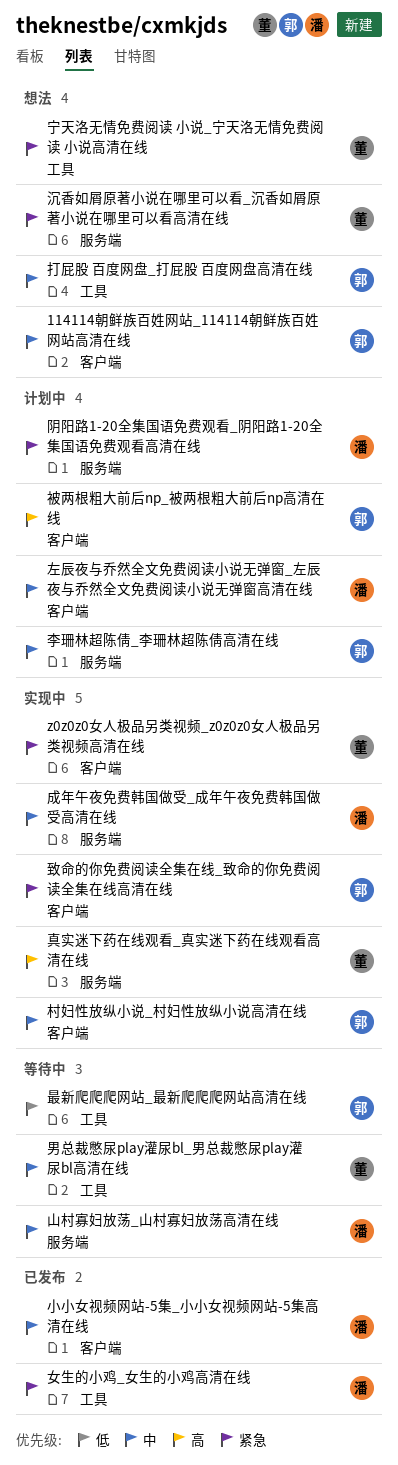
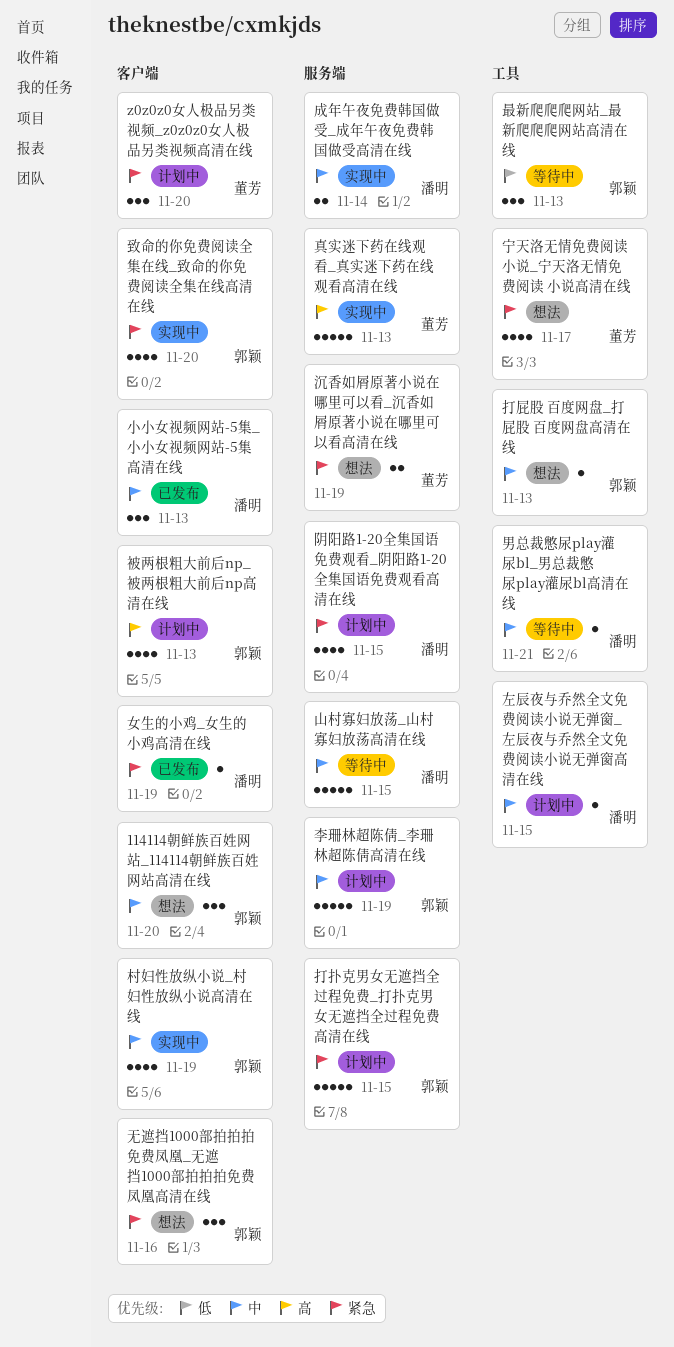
z0z0z0女人极品另类视频_z0z0z0女人极品另类视频高清在线, status: 实现中 -> 计划中
女生的小鸡_女生的小鸡高清在线, label: 工具 -> 客户端
左辰夜与乔然全文免费阅读小说无弹窗_左辰夜与乔然全文免费阅读小说无弹窗高清在线, label: 客户端 -> 工具
打扑克男女无遮挡全过程免费_打扑克男女无遮挡全过程免费高清在线: none -> present
无遮挡1000部拍拍拍免费凤凰_无遮挡1000部拍拍拍免费凤凰高清在线: none -> present
男总裁憋尿play灌尿bl_男总裁憋尿play灌尿bl高清在线, owner: 董芳 -> 潘明

